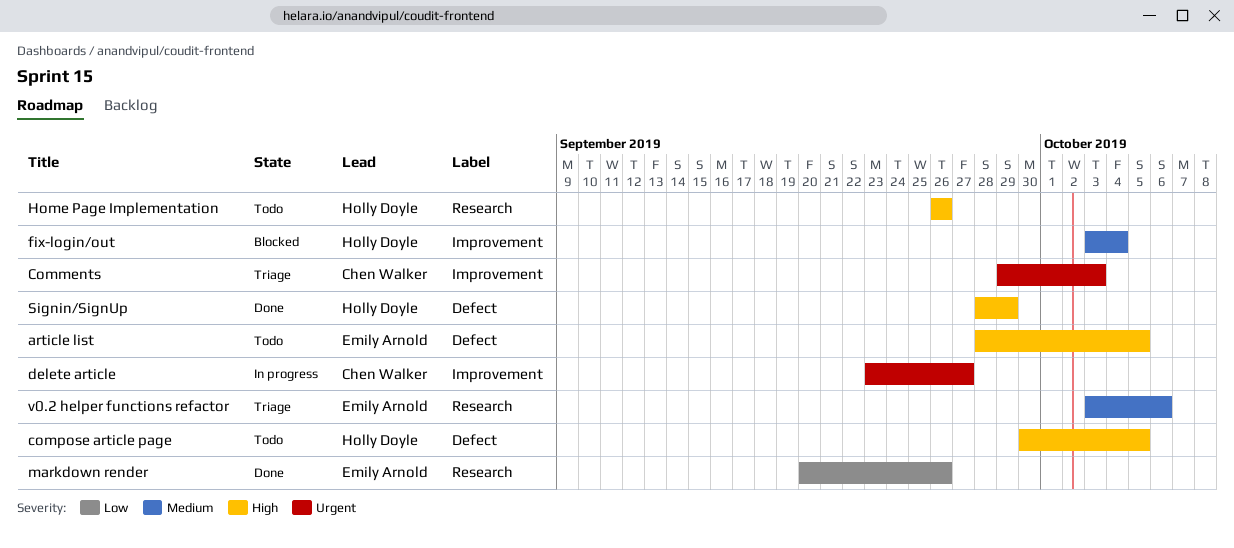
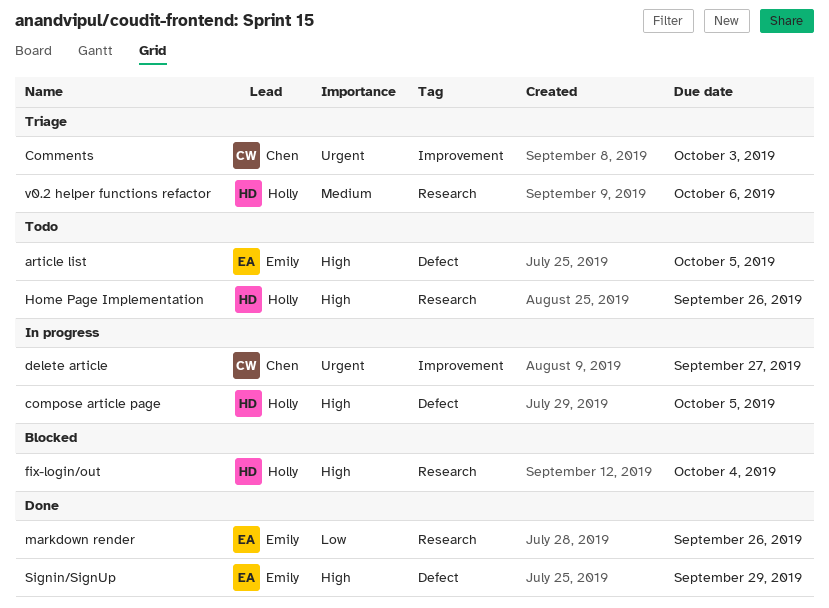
compose article page, status: Todo -> In progress
fix-login/out, priority: Medium -> High
fix-login/out, label: Improvement -> Research
Signin/SignUp, owner: Holly Doyle -> Emily Arnold
v0.2 helper functions refactor, owner: Emily Arnold -> Holly Doyle

